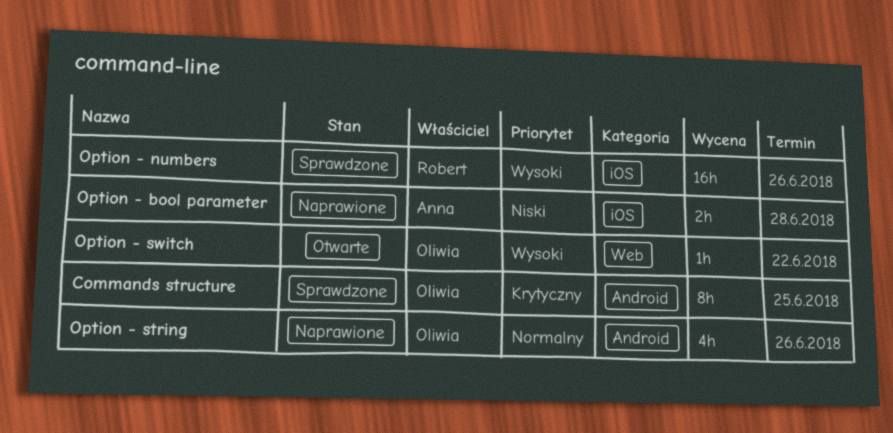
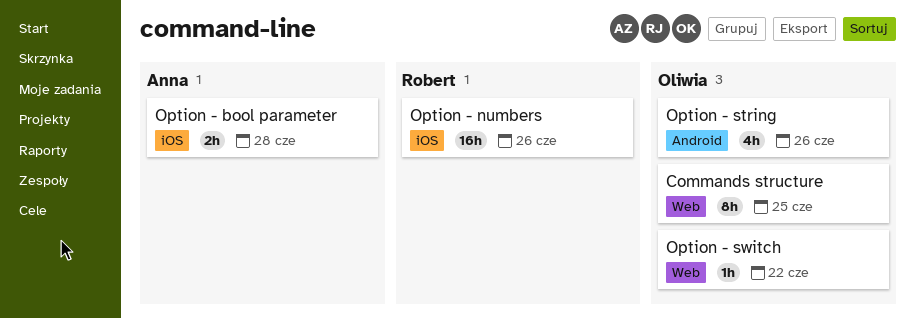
Commands structure, label: Android -> Web

